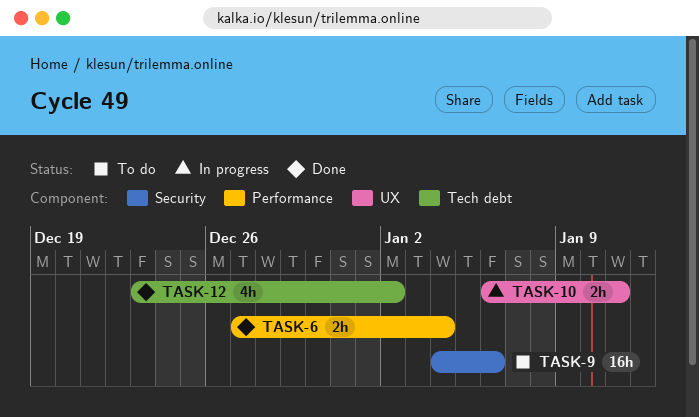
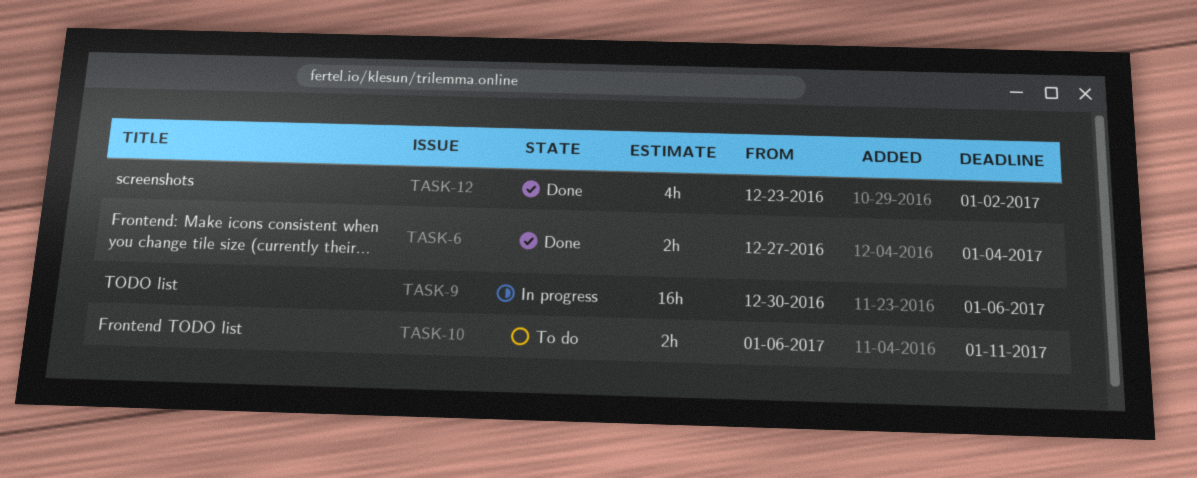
TASK-9, status: To do -> In progress
TASK-9, start: Jan 4 -> Dec 30
TASK-10, status: In progress -> To do

